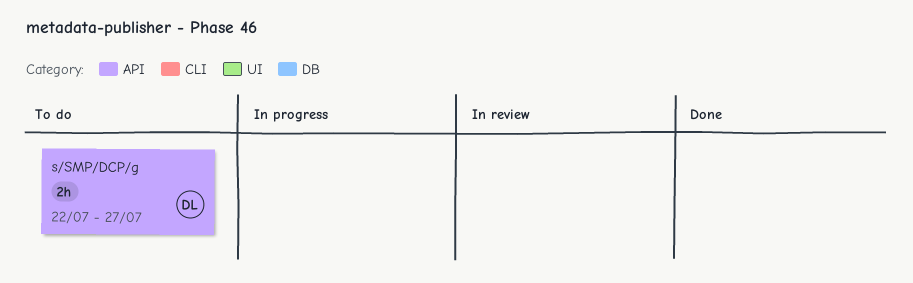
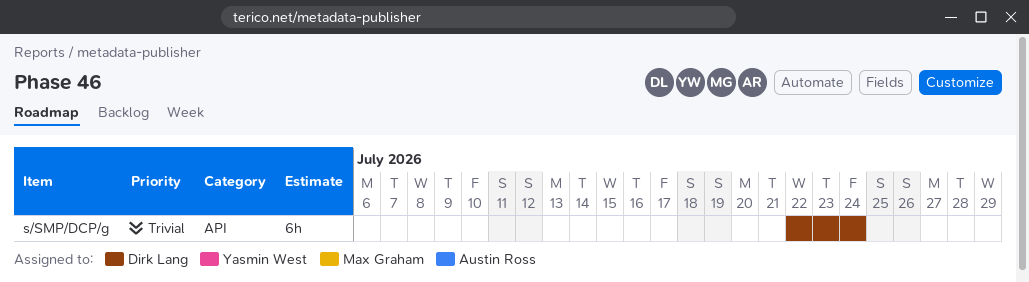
s/SMP/DCP/g, estimate: 2h -> 6h
s/SMP/DCP/g, due: Jul 27 -> Jul 24

